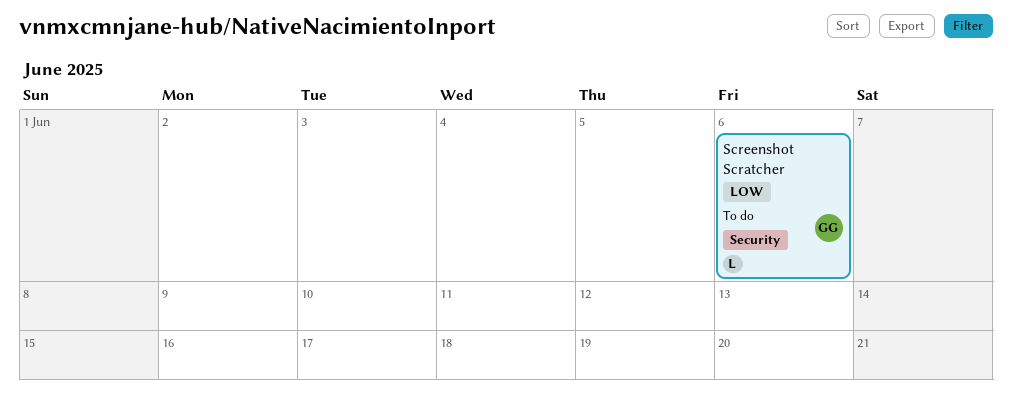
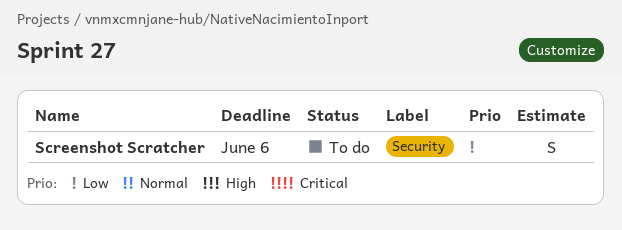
Screenshot Scratcher, estimate: L -> S

